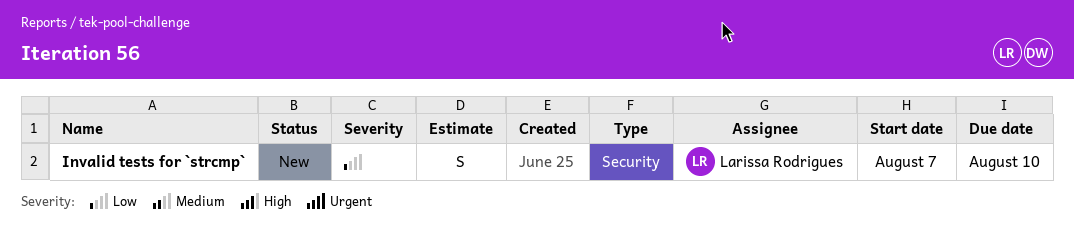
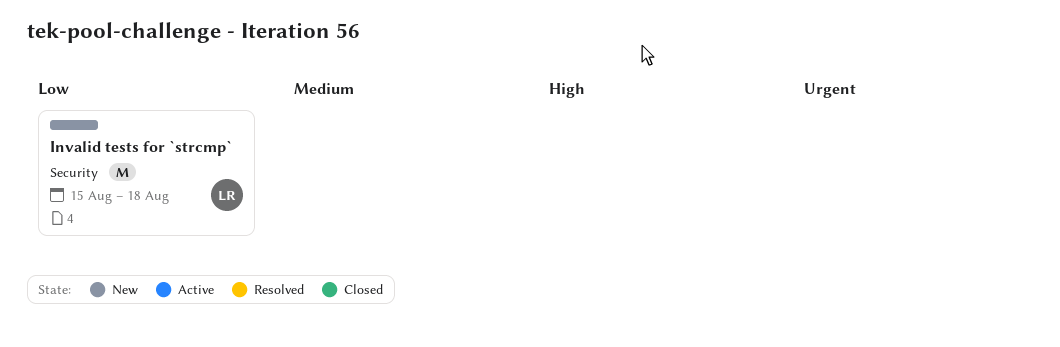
Invalid tests for `strcmp`, estimate: S -> M
Invalid tests for `strcmp`, start: Aug 7 -> Aug 15
Invalid tests for `strcmp`, due: Aug 10 -> Aug 18

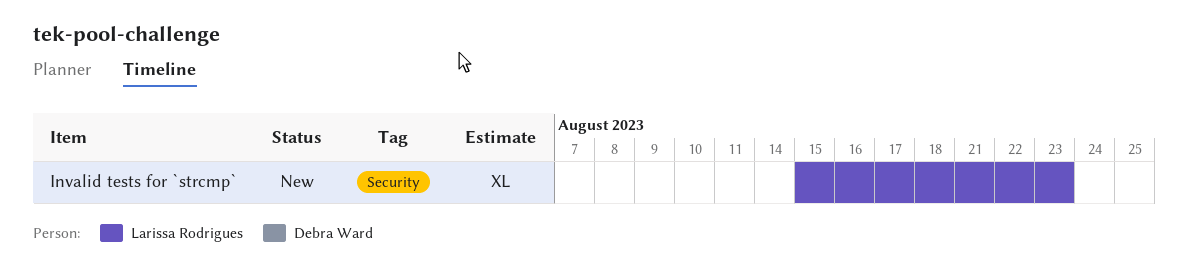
Invalid tests for `strcmp`, estimate: M -> XL
Invalid tests for `strcmp`, due: Aug 18 -> Aug 23

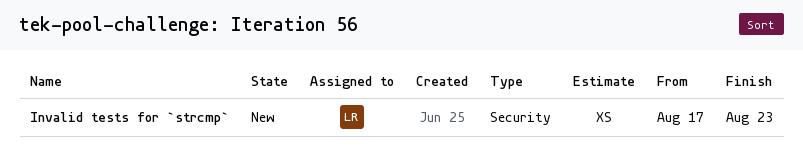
Invalid tests for `strcmp`, estimate: XL -> XS
Invalid tests for `strcmp`, start: Aug 15 -> Aug 17

